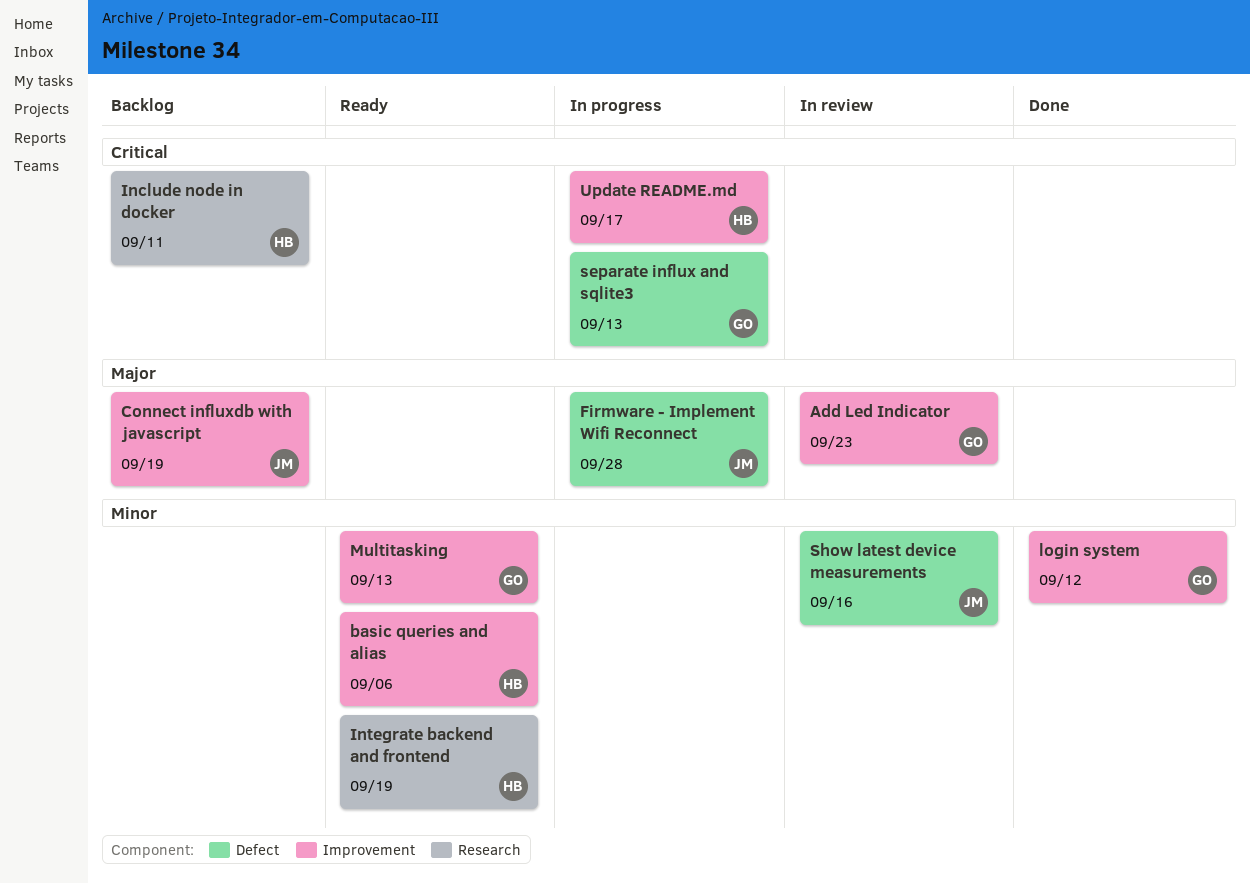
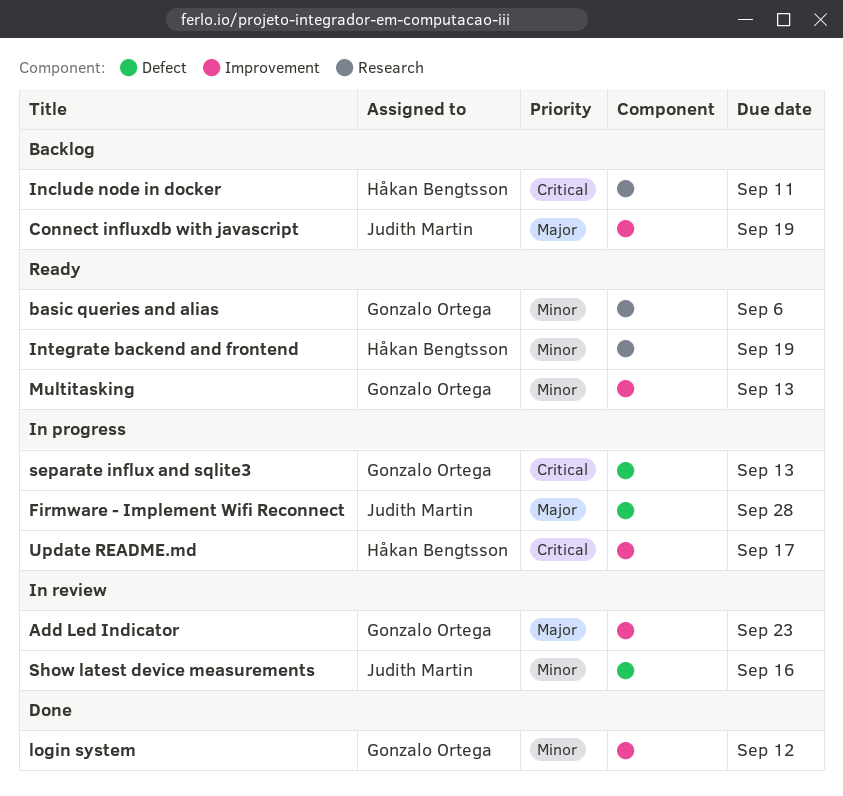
basic queries and alias, owner: Håkan Bengtsson -> Gonzalo Ortega
basic queries and alias, label: Improvement -> Research

